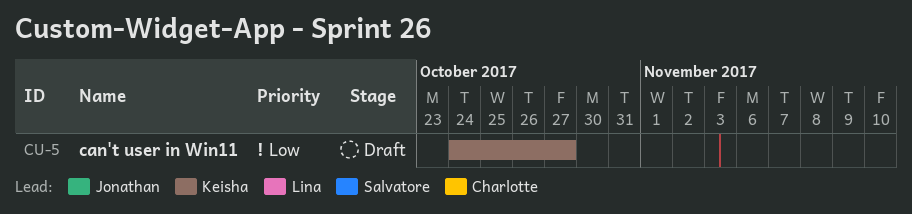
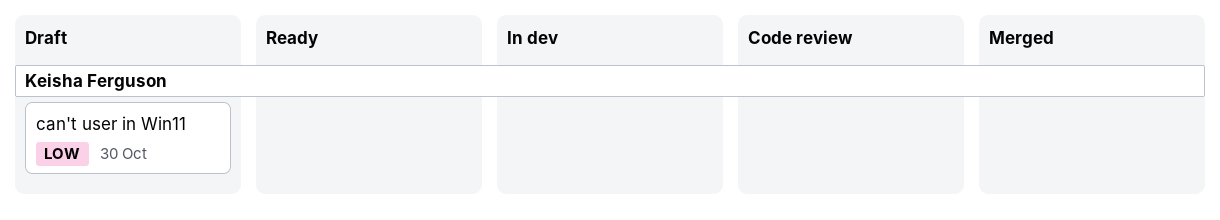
can't user in Win11, due: Oct 27 -> Oct 30

